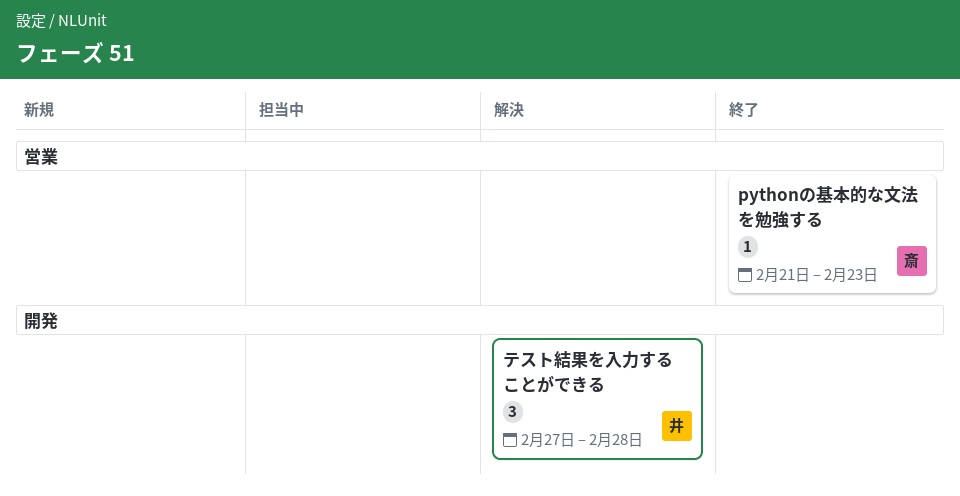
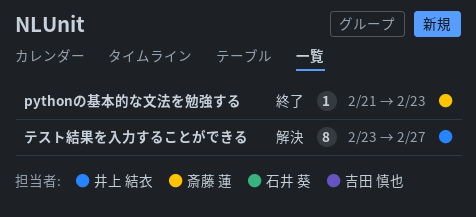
テスト結果を入力することができる, estimate: 3 -> 8
テスト結果を入力することができる, start: Feb 27 -> Feb 23
テスト結果を入力することができる, due: Feb 28 -> Feb 27

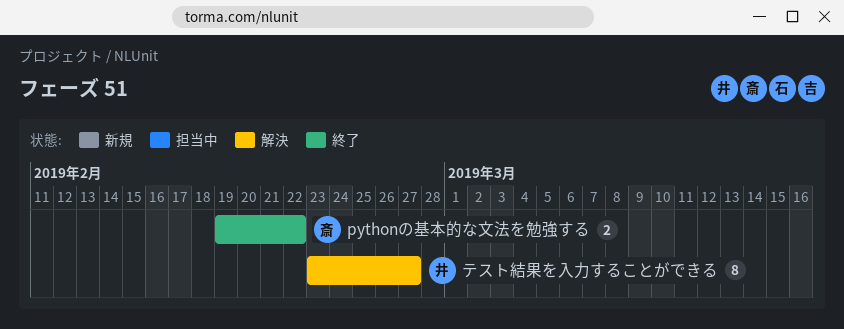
pythonの基本的な文法を勉強する, estimate: 1 -> 2
pythonの基本的な文法を勉強する, start: Feb 21 -> Feb 19
pythonの基本的な文法を勉強する, due: Feb 23 -> Feb 22

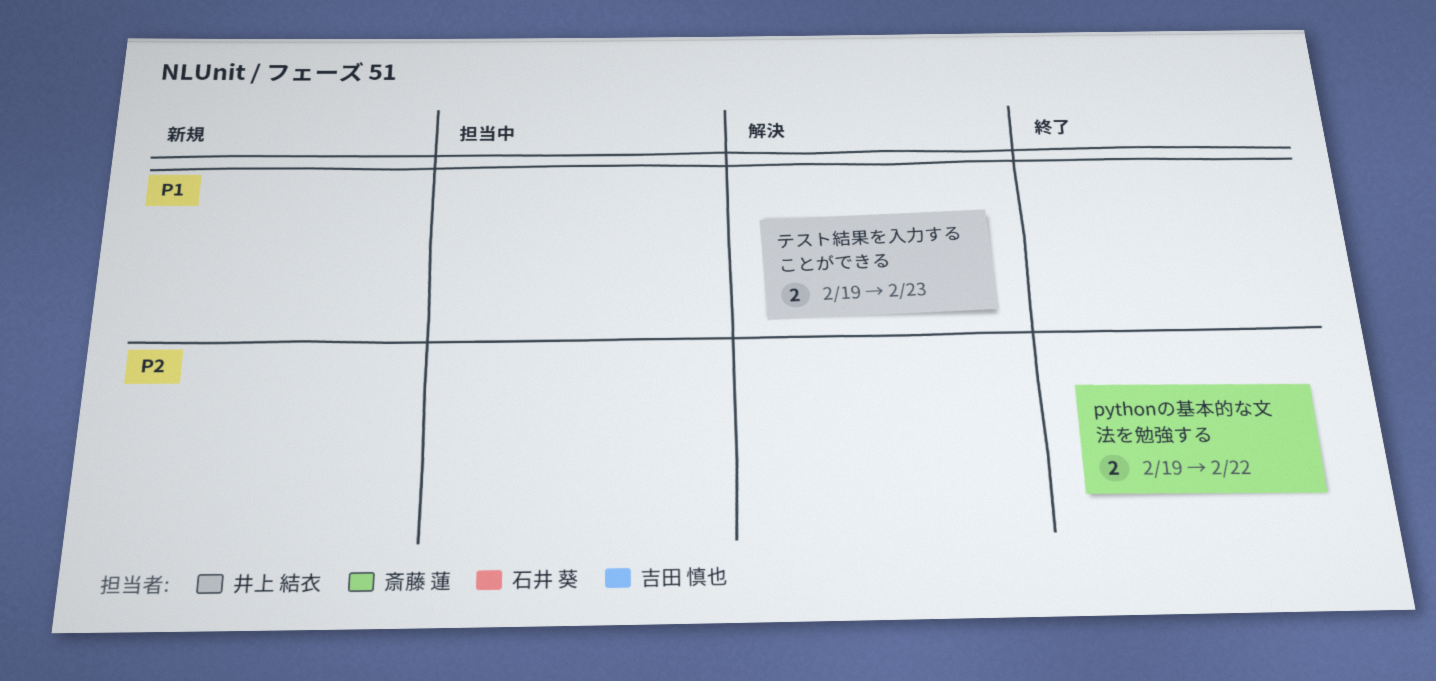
テスト結果を入力することができる, estimate: 8 -> 2
テスト結果を入力することができる, start: Feb 23 -> Feb 19
テスト結果を入力することができる, due: Feb 27 -> Feb 23

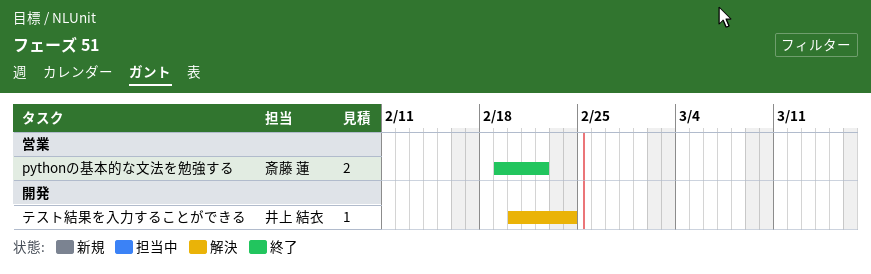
テスト結果を入力することができる, estimate: 2 -> 1
テスト結果を入力することができる, start: Feb 19 -> Feb 20
テスト結果を入力することができる, due: Feb 23 -> Feb 24

